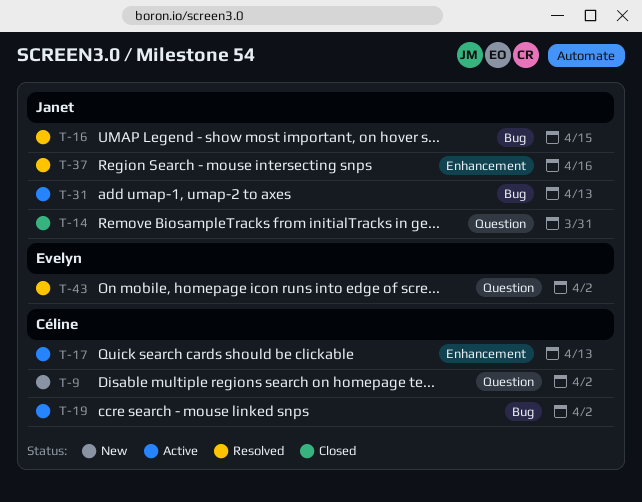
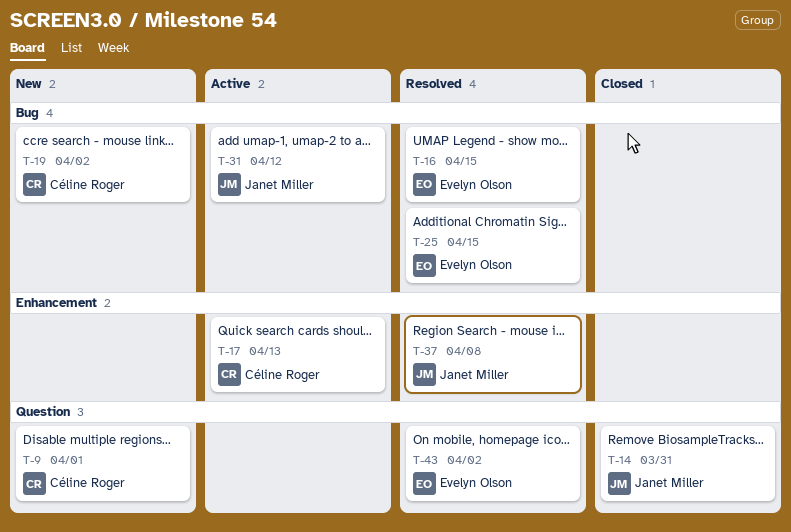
T-9, due: Apr 2 -> Apr 1
T-16, owner: Janet Miller -> Evelyn Olson
T-19, status: Active -> New
T-25: none -> present
T-31, due: Apr 13 -> Apr 12
T-37, due: Apr 16 -> Apr 8

